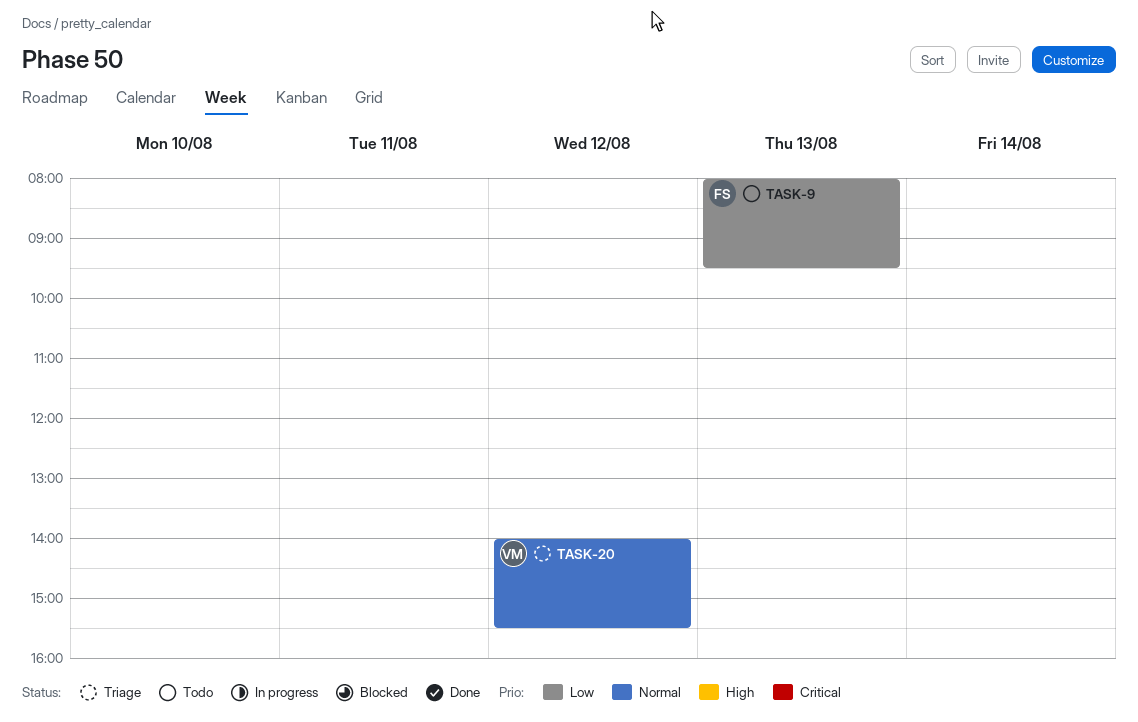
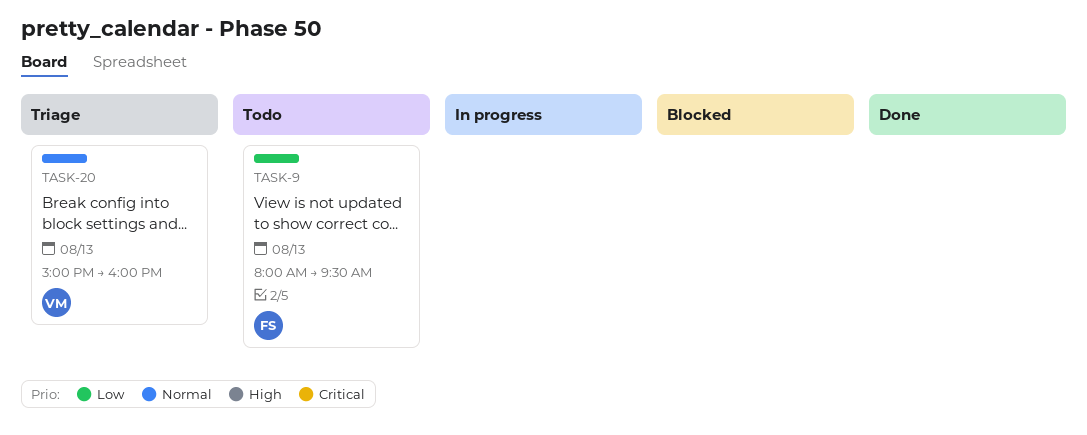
TASK-20, day: Aug 12 -> Aug 13
TASK-20, begins: 14:00 -> 15:00
TASK-20, ends: 15:30 -> 16:00

